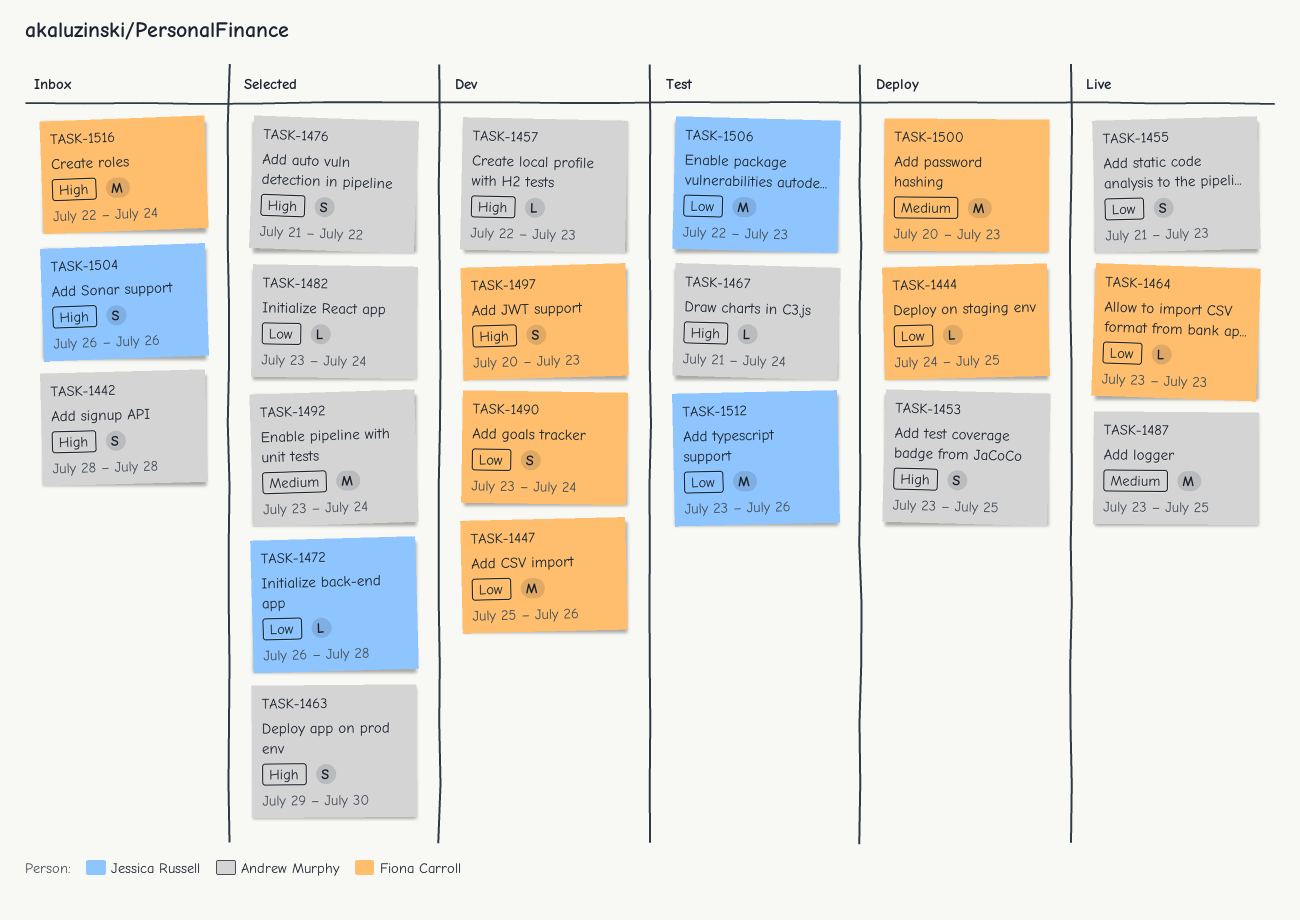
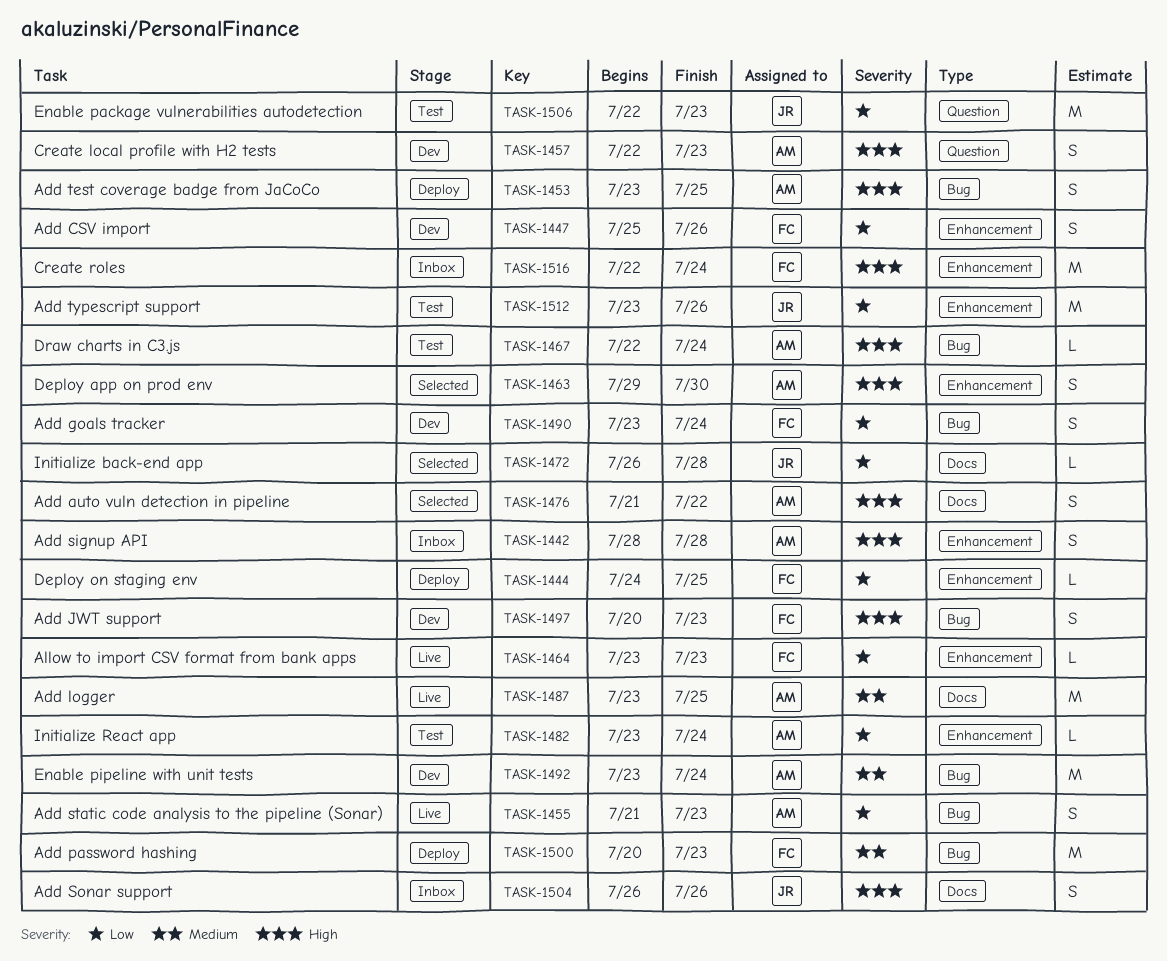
TASK-1447, estimate: M -> S
TASK-1457, estimate: L -> S
TASK-1467, start: Jul 21 -> Jul 22
TASK-1482, status: Selected -> Test
TASK-1492, status: Selected -> Dev

